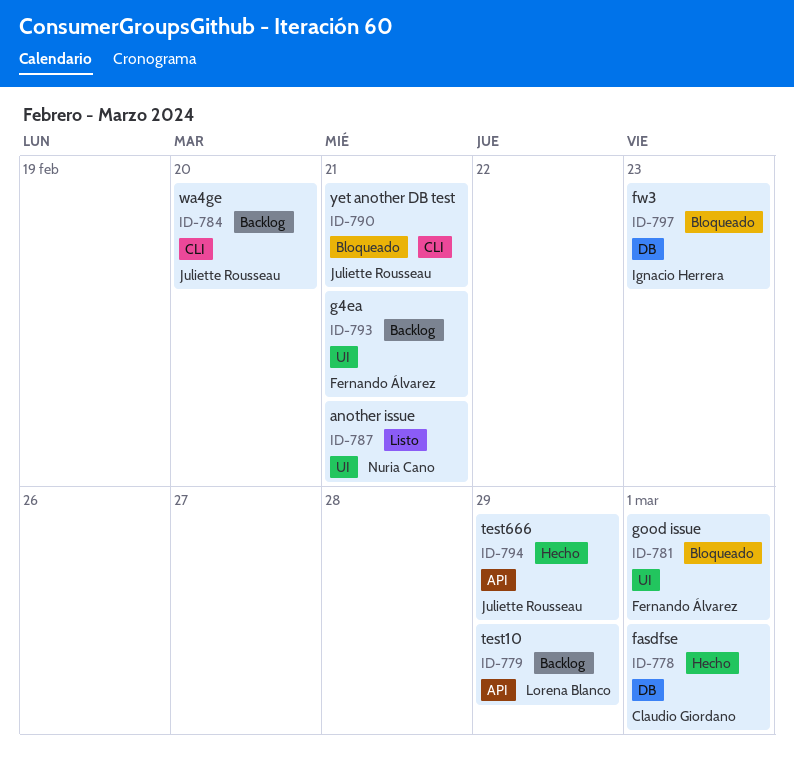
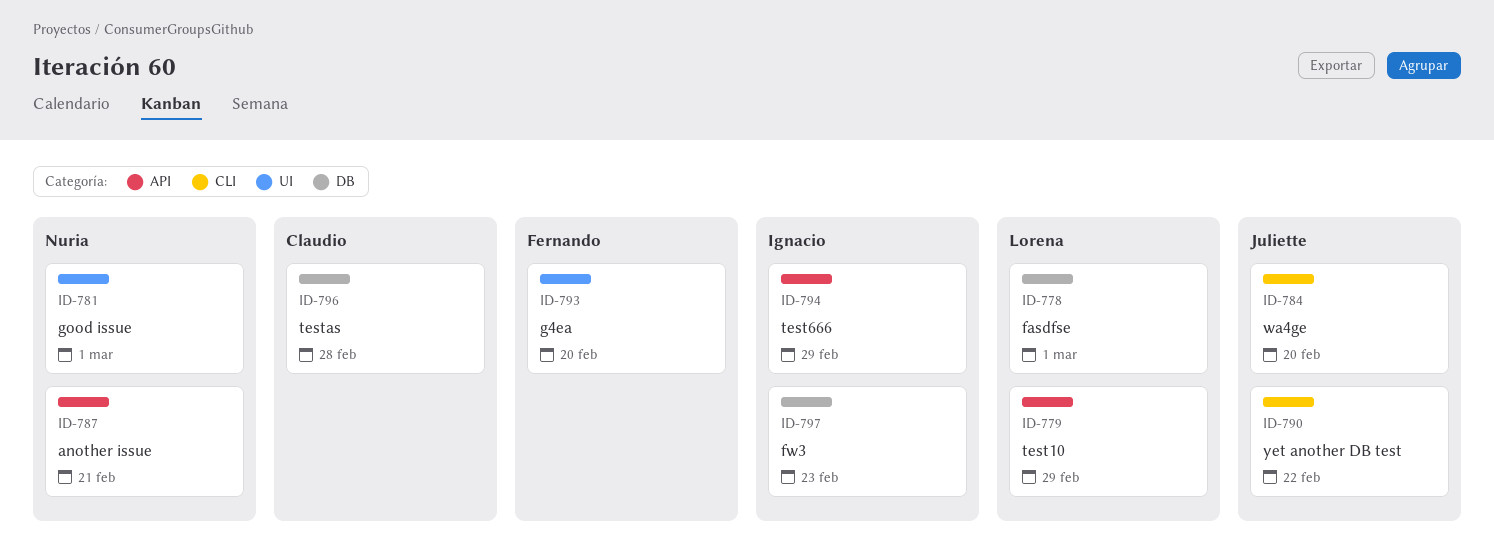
ID-778, owner: Claudio Giordano -> Lorena Blanco
ID-781, owner: Fernando Álvarez -> Nuria Cano
ID-787, label: UI -> API
ID-790, due: Feb 21 -> Feb 22
ID-793, due: Feb 21 -> Feb 20
ID-794, owner: Juliette Rousseau -> Ignacio Herrera
ID-796: none -> present

